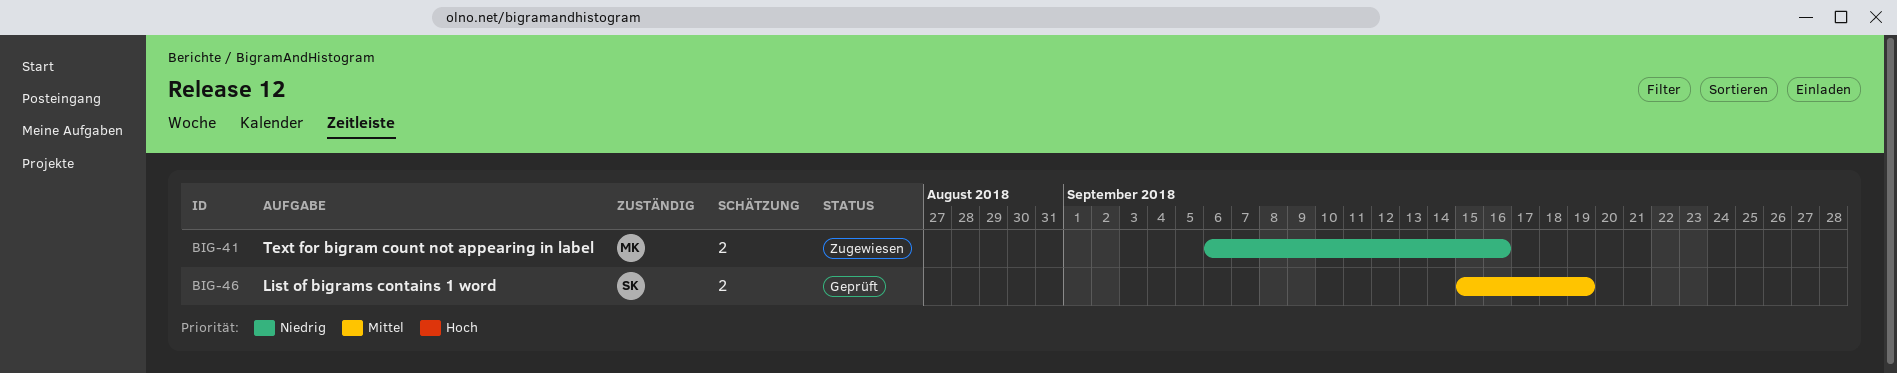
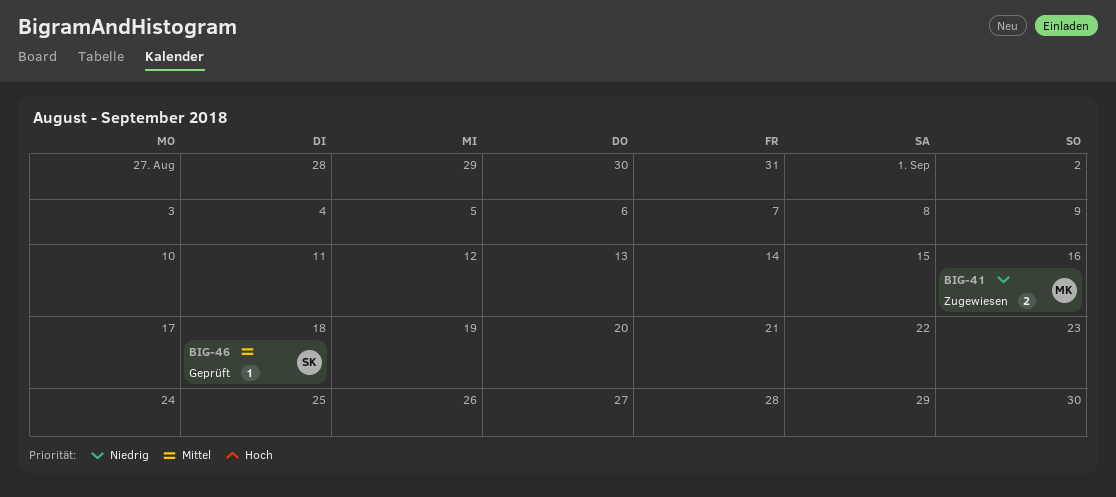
BIG-46, estimate: 2 -> 1
BIG-46, due: Sep 19 -> Sep 18

